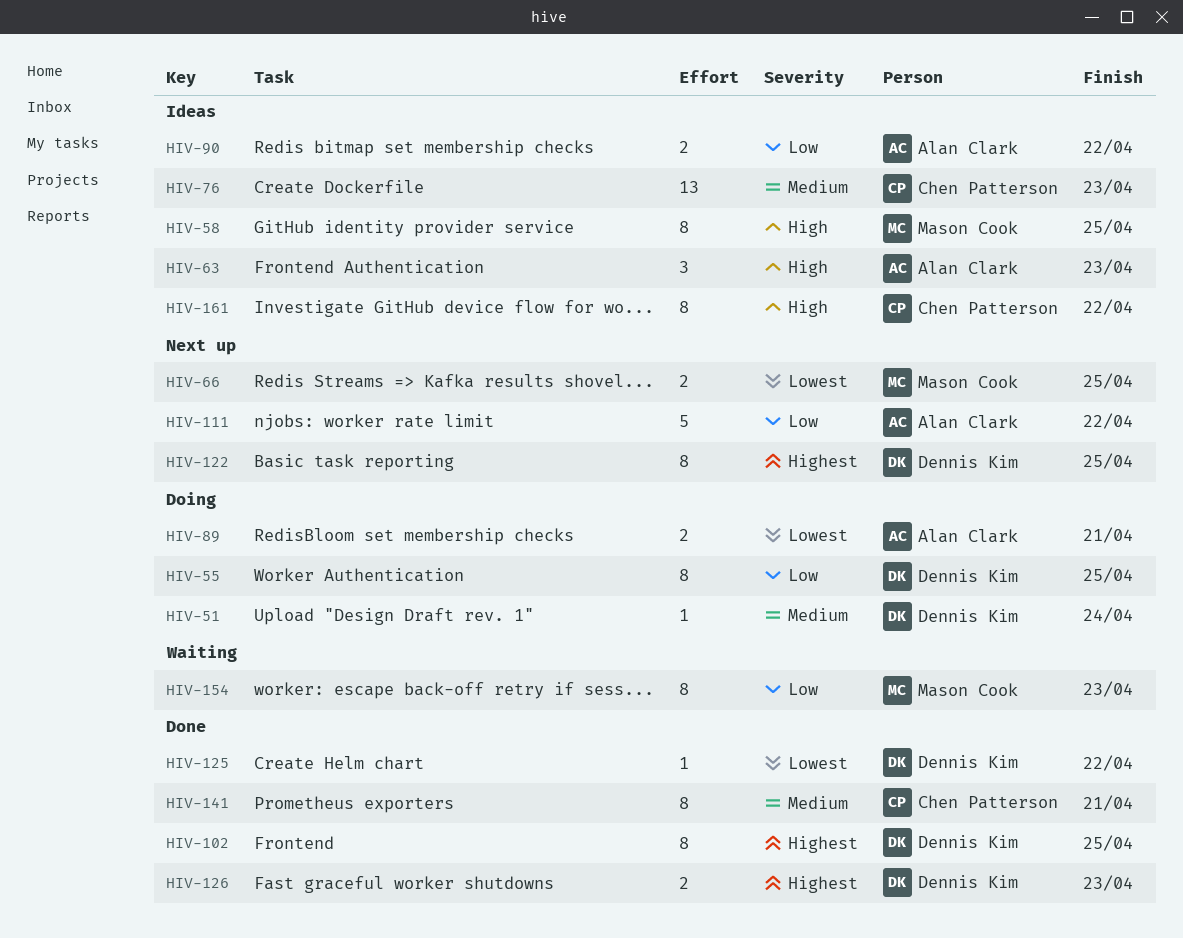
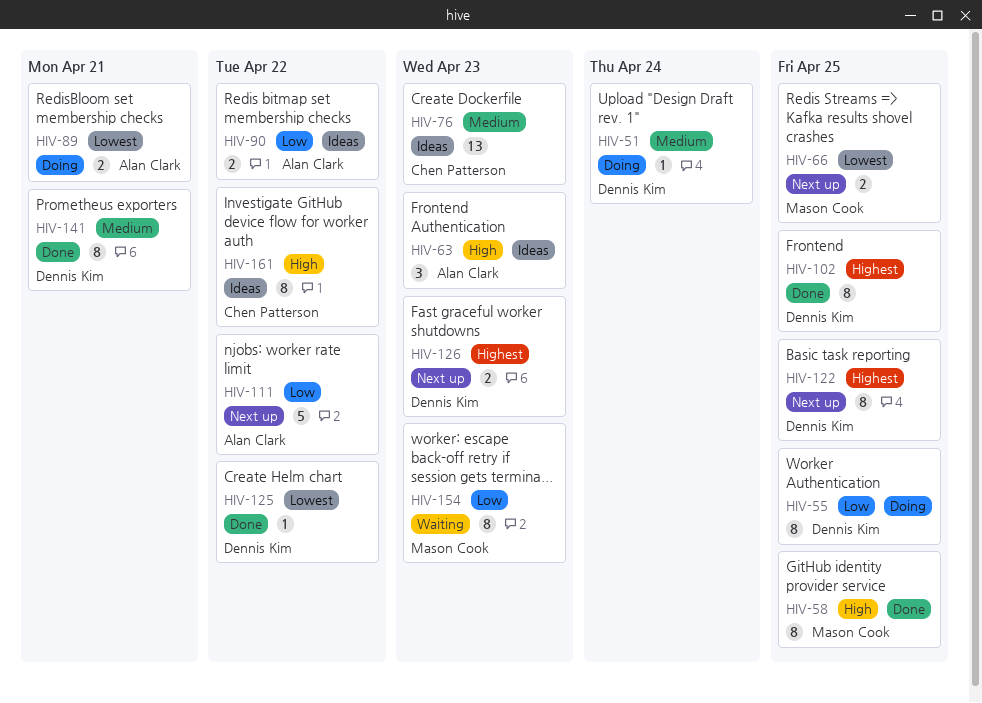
HIV-58, status: Ideas -> Done
HIV-126, status: Done -> Next up
HIV-141, owner: Chen Patterson -> Dennis Kim

